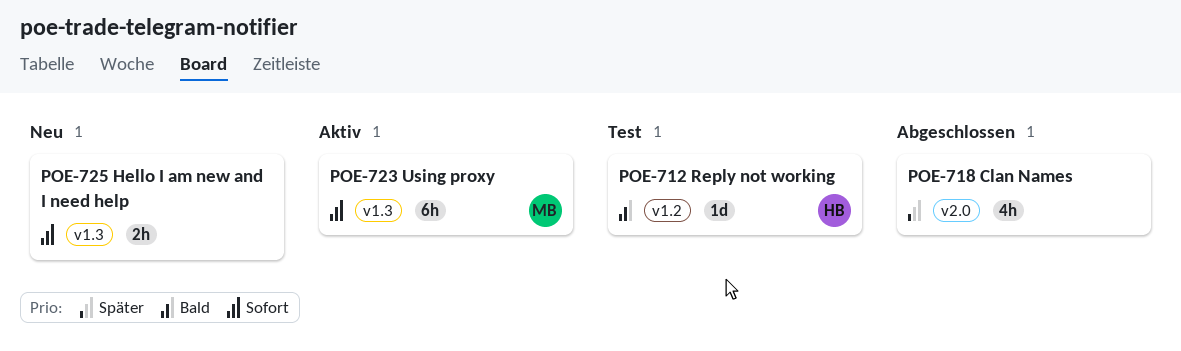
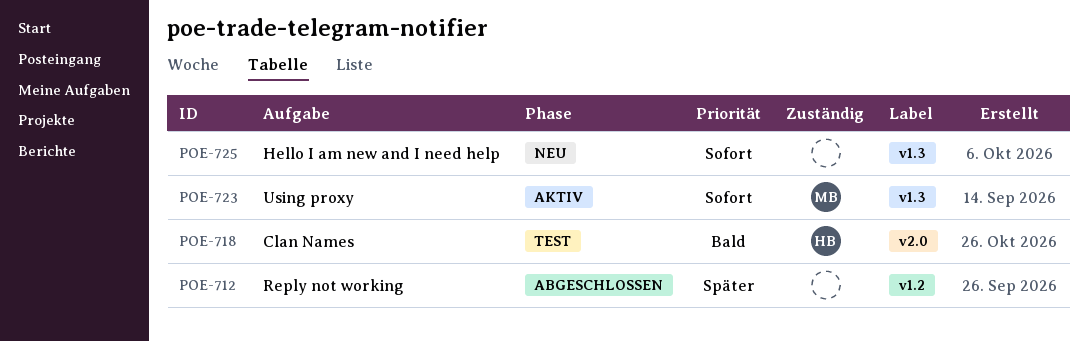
POE-712, status: Test -> Abgeschlossen
POE-712, owner: HB -> none
POE-712, priority: Bald -> Später
POE-718, status: Abgeschlossen -> Test
POE-718, owner: none -> HB
POE-718, priority: Später -> Bald

